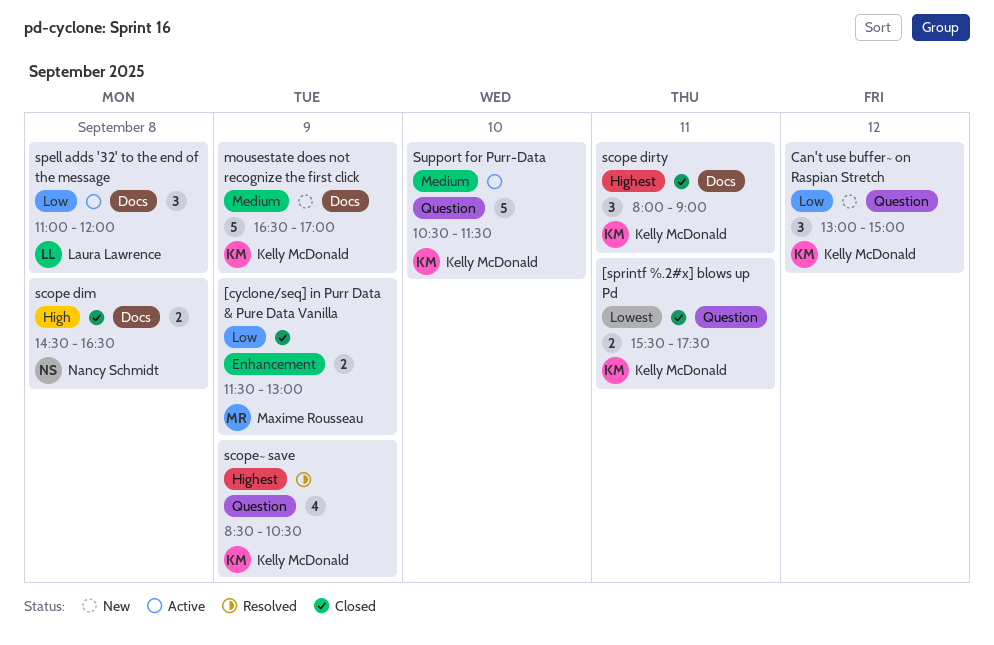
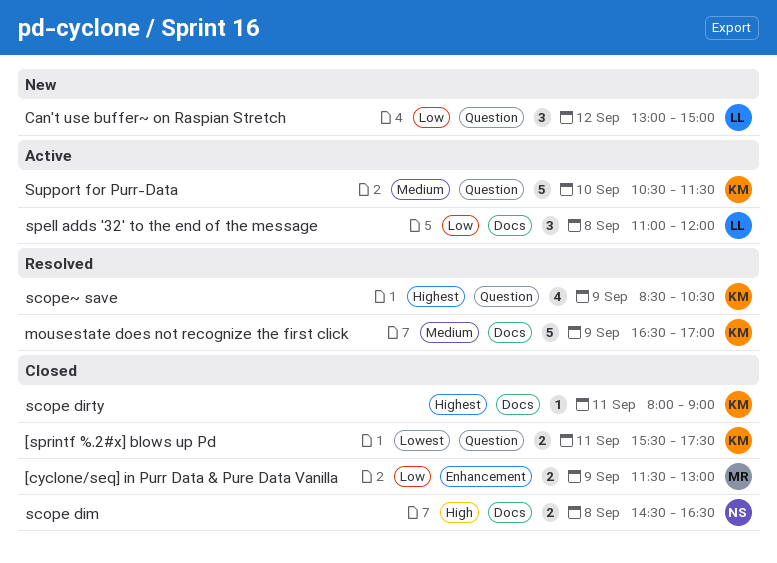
Can't use buffer~ on Raspian Stretch, owner: Kelly McDonald -> Laura Lawrence
mousestate does not recognize the first click, status: New -> Resolved
scope dirty, estimate: 3 -> 1

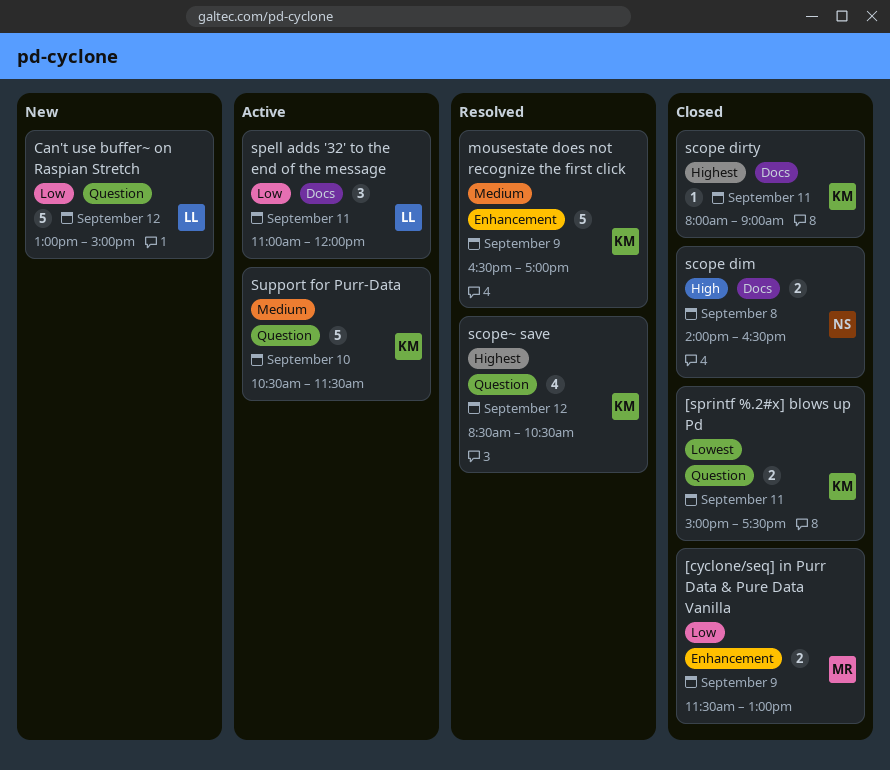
[sprintf %.2#x] blows up Pd, begins: 15:30 -> 15:00
Can't use buffer~ on Raspian Stretch, estimate: 3 -> 5
mousestate does not recognize the first click, label: Docs -> Enhancement
scope dim, begins: 14:30 -> 14:00
scope~ save, day: Sep 9 -> Sep 12
spell adds '32' to the end of the message, day: Sep 8 -> Sep 11

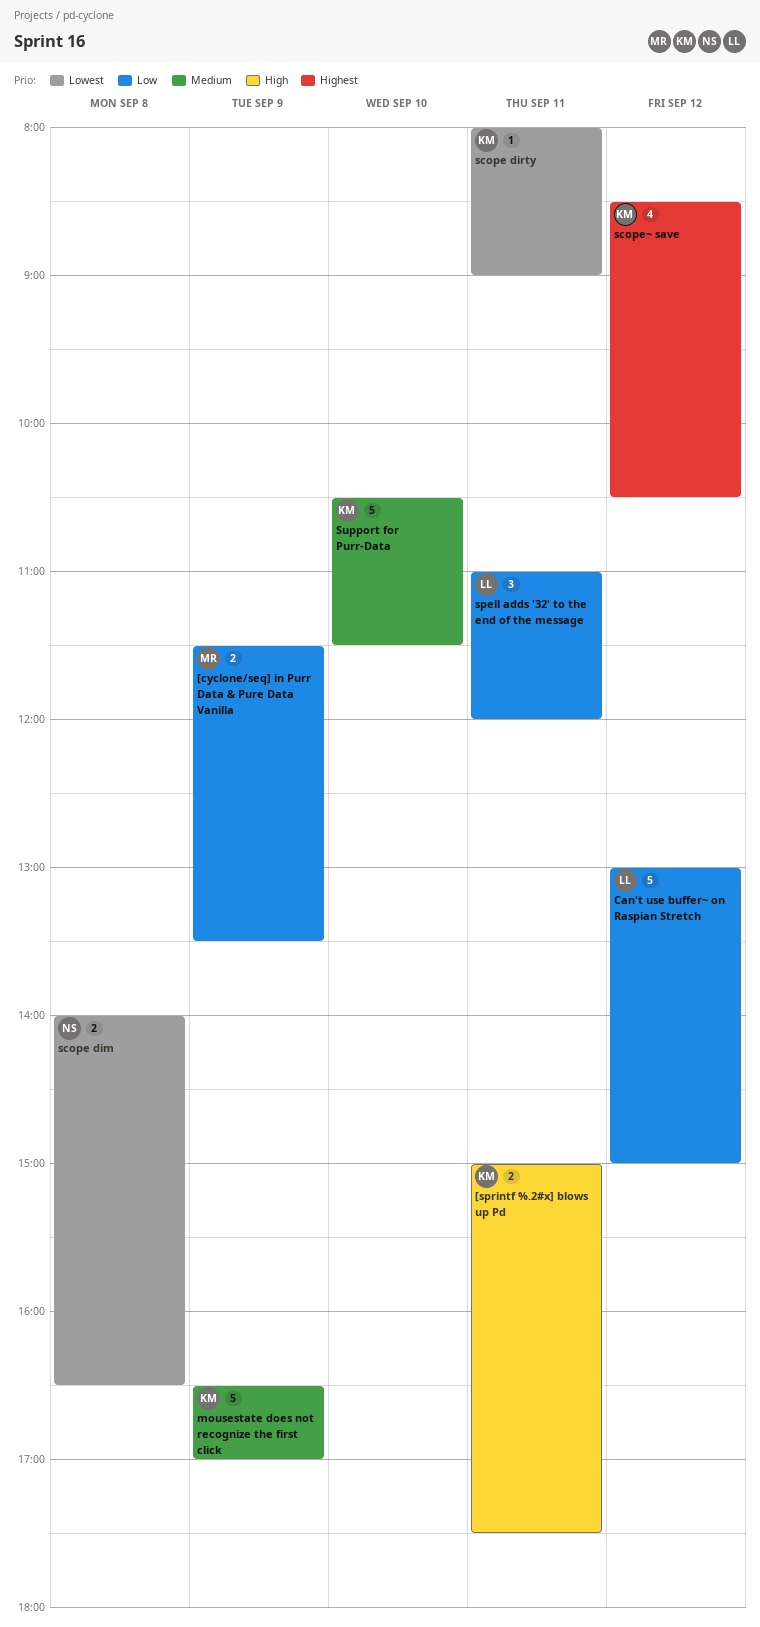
[cyclone/seq] in Purr Data & Pure Data Vanilla, ends: 13:00 -> 13:30
[sprintf %.2#x] blows up Pd, priority: Lowest -> High
scope dim, priority: High -> Lowest
scope dirty, priority: Highest -> Lowest

